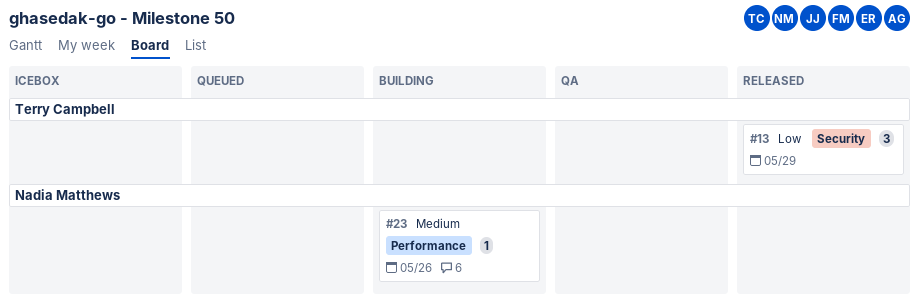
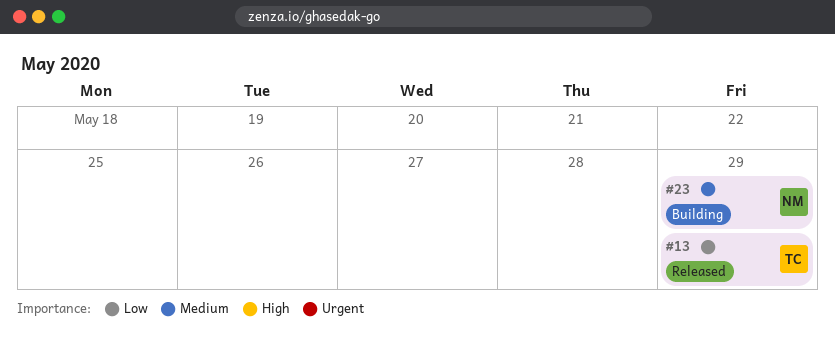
#23, due: May 26 -> May 29

